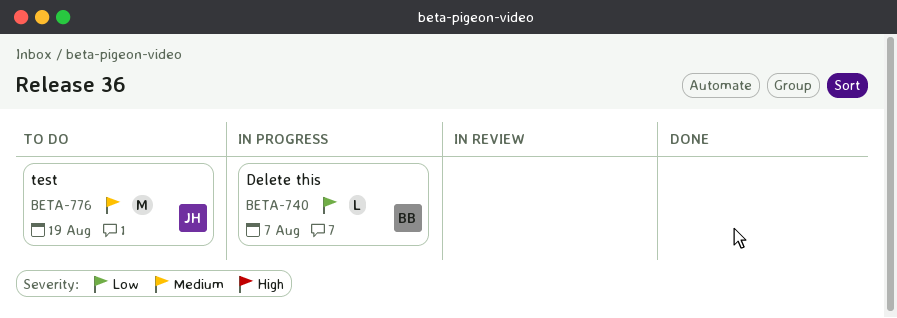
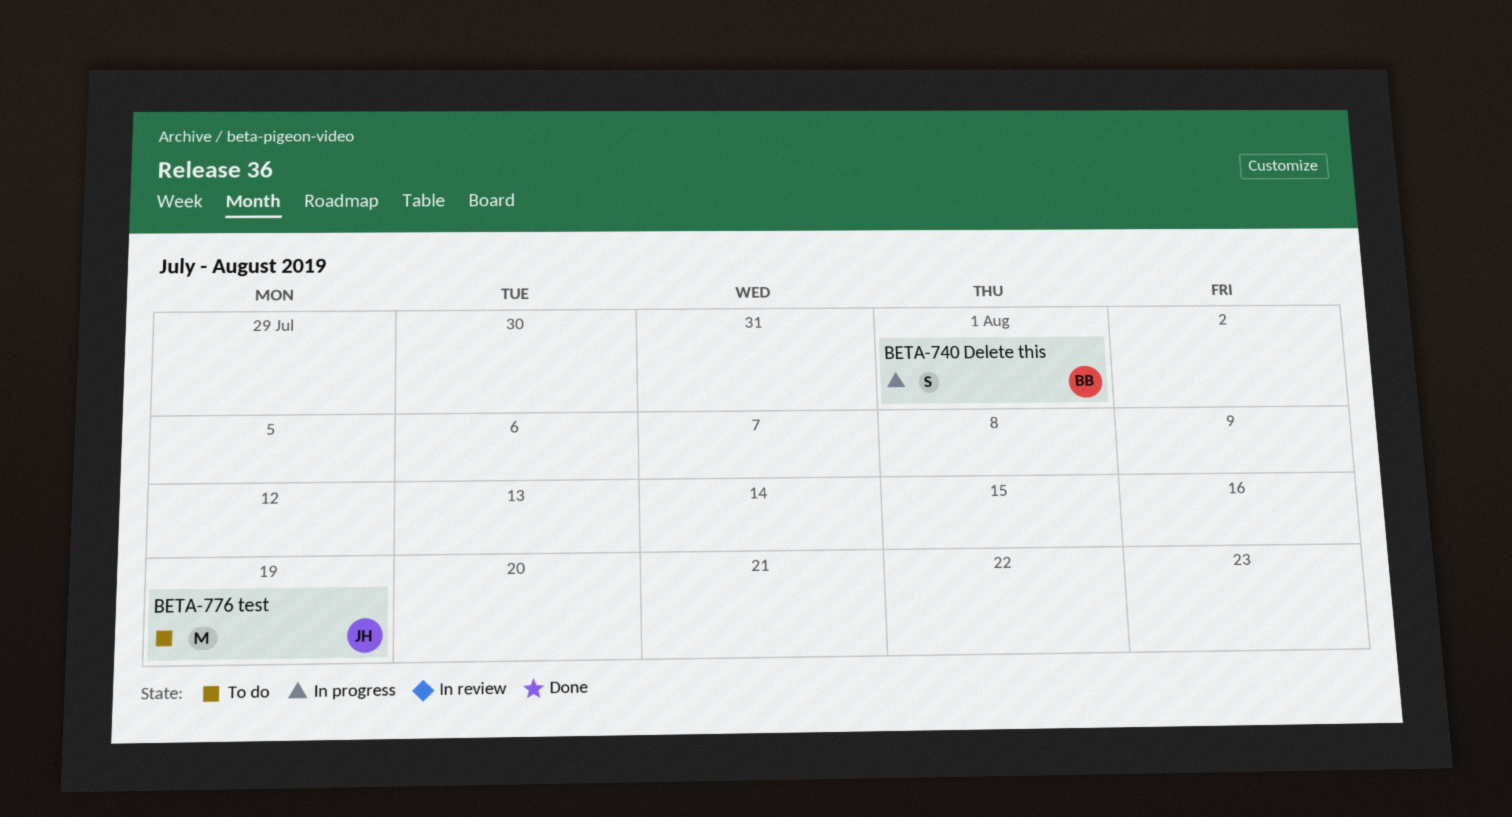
BETA-740, estimate: L -> S
BETA-740, due: Aug 7 -> Aug 1

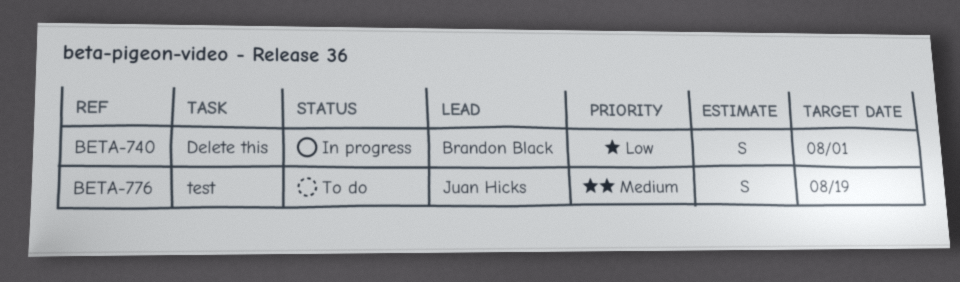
BETA-776, estimate: M -> S

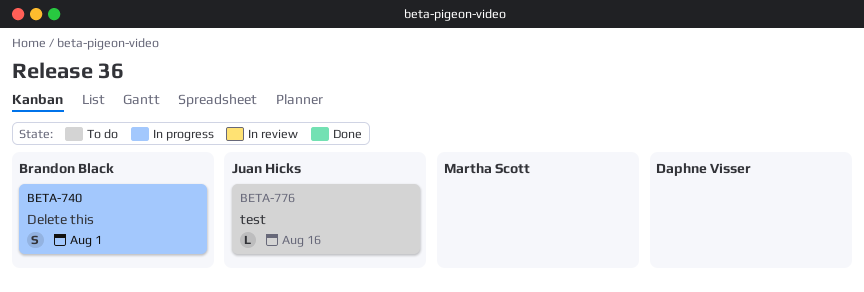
BETA-776, estimate: S -> L
BETA-776, due: Aug 19 -> Aug 16

